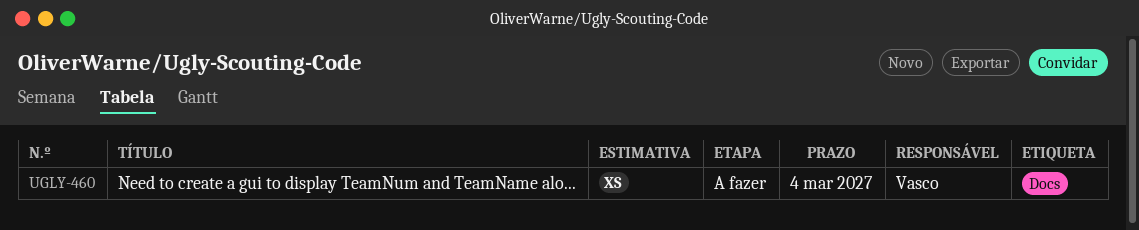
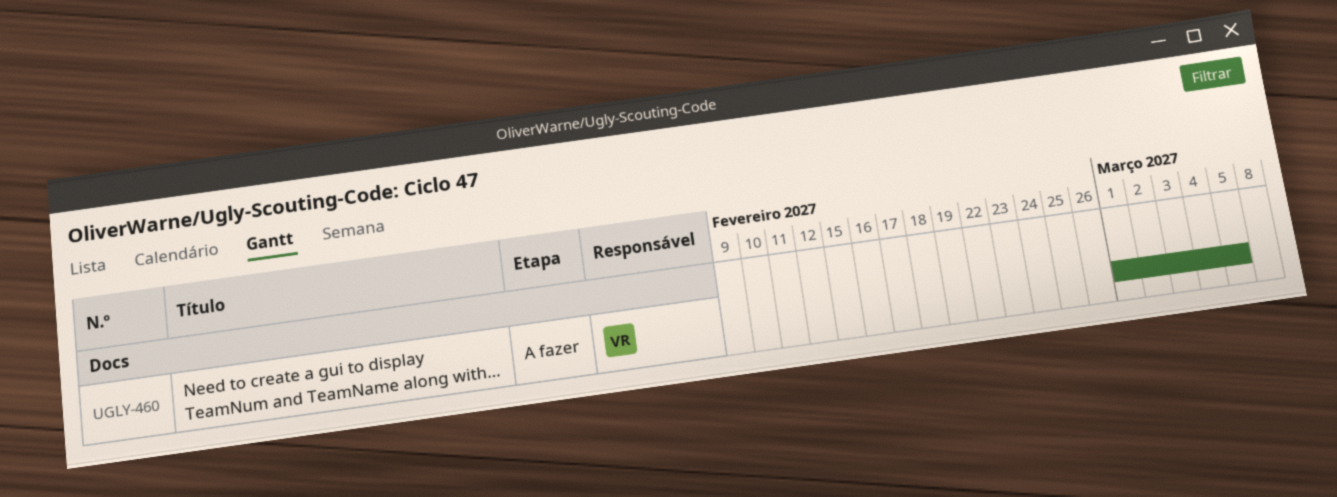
UGLY-460, due: Mar 4 -> Mar 5

